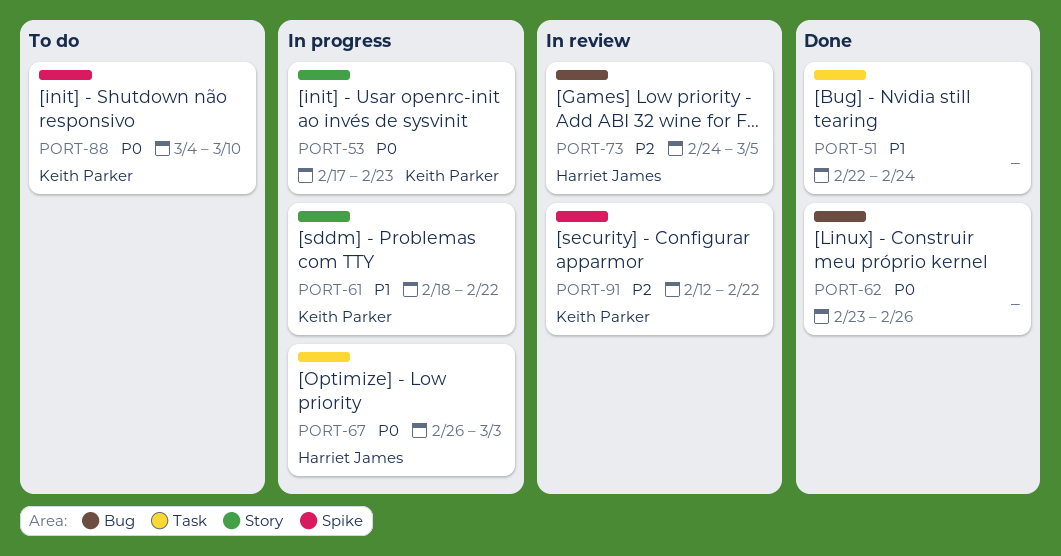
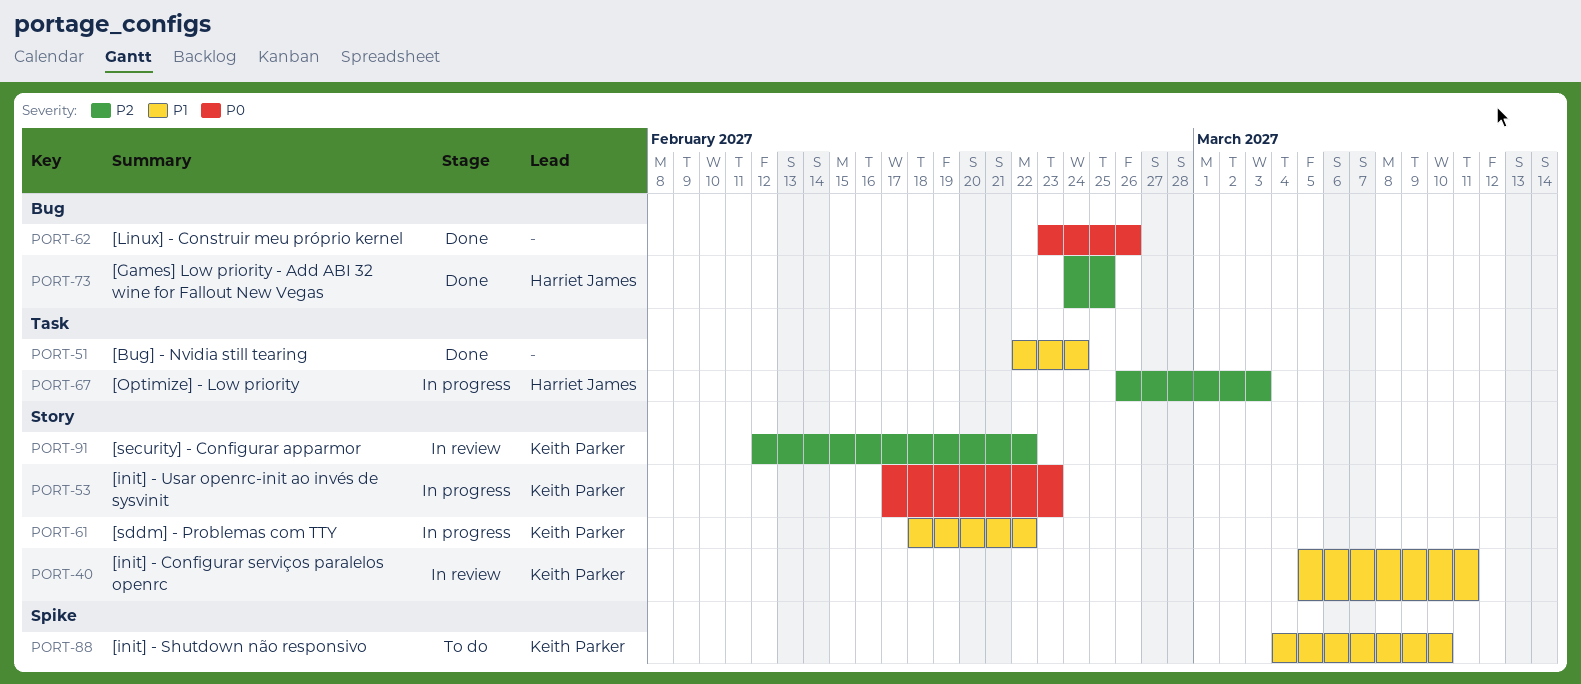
PORT-40: none -> present
PORT-67, priority: P0 -> P2
PORT-73, status: In review -> Done
PORT-73, due: Mar 5 -> Feb 25
PORT-88, priority: P0 -> P1
PORT-91, label: Spike -> Story

